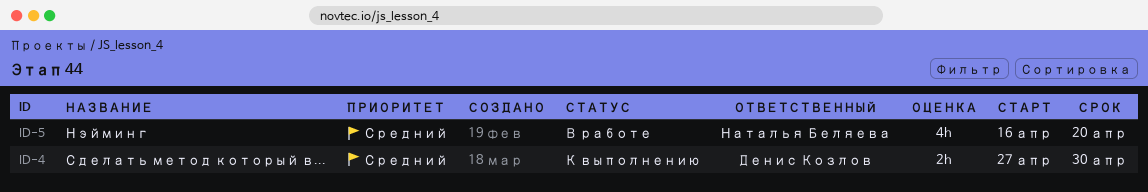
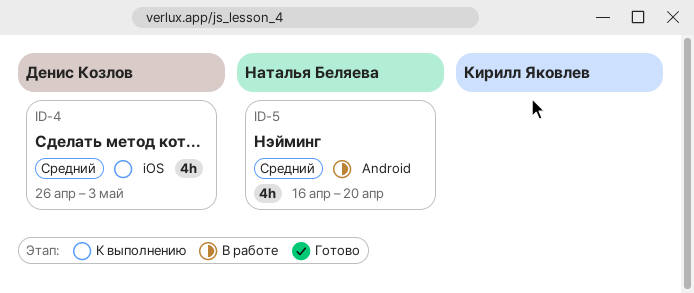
ID-4, estimate: 2h -> 4h
ID-4, start: Apr 27 -> Apr 26
ID-4, due: Apr 30 -> May 3

